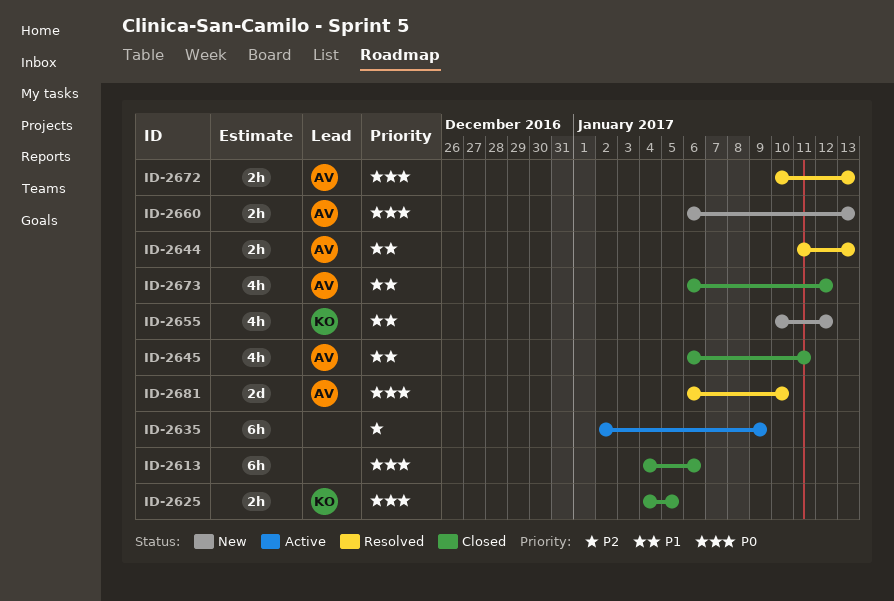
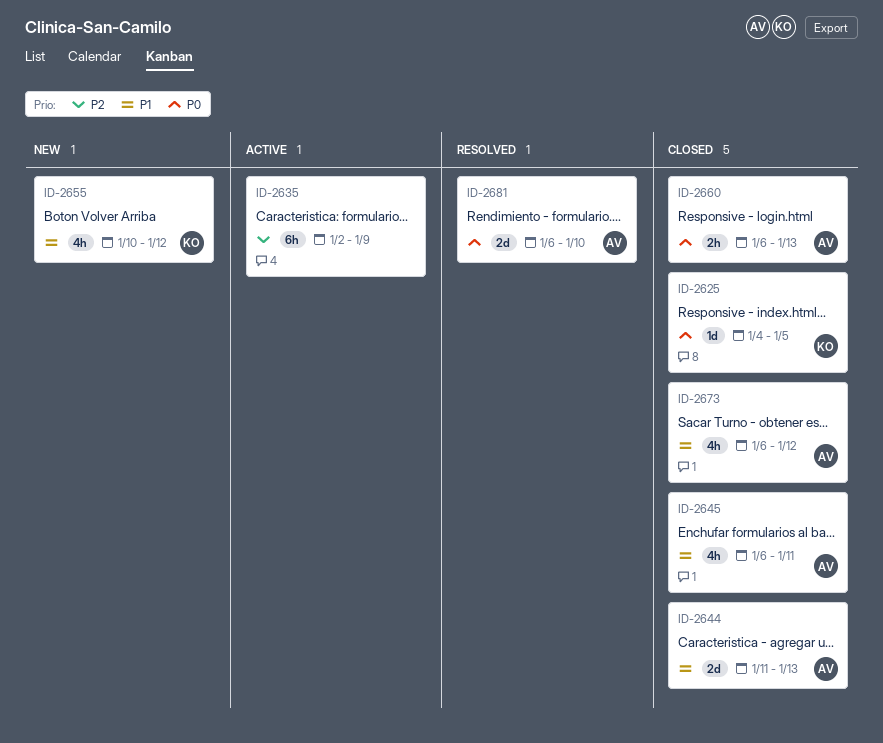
ID-2613: present -> none
ID-2625, estimate: 2h -> 1d
ID-2644, status: Resolved -> Closed
ID-2644, estimate: 2h -> 2d
ID-2660, status: New -> Closed
ID-2672: present -> none

